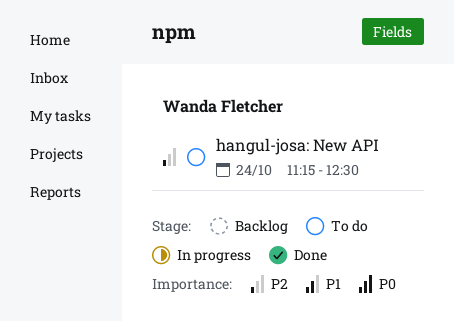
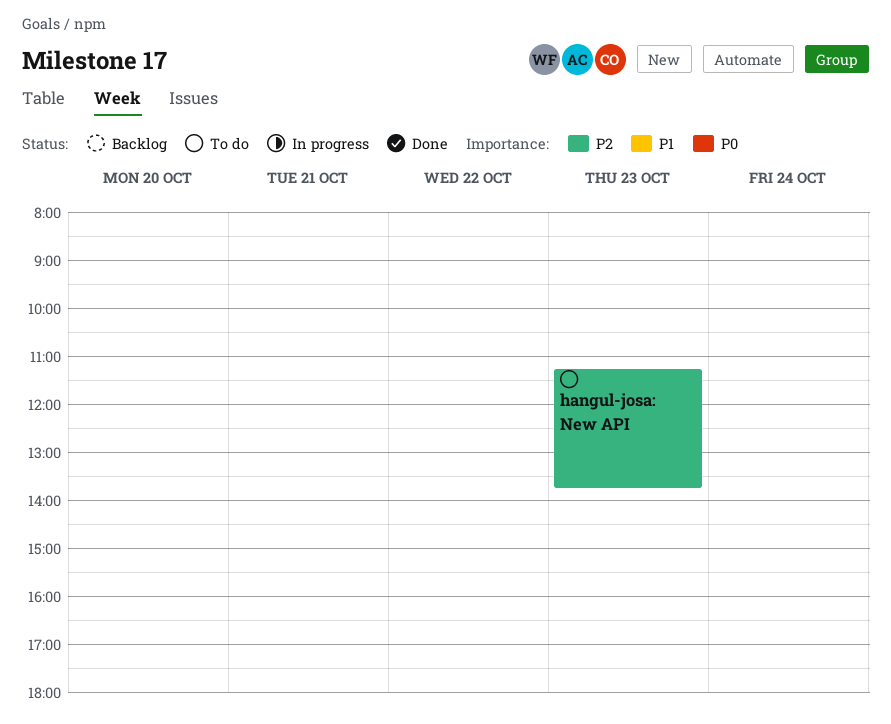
hangul-josa: New API, day: Oct 24 -> Oct 23
hangul-josa: New API, ends: 12:30 -> 13:45

